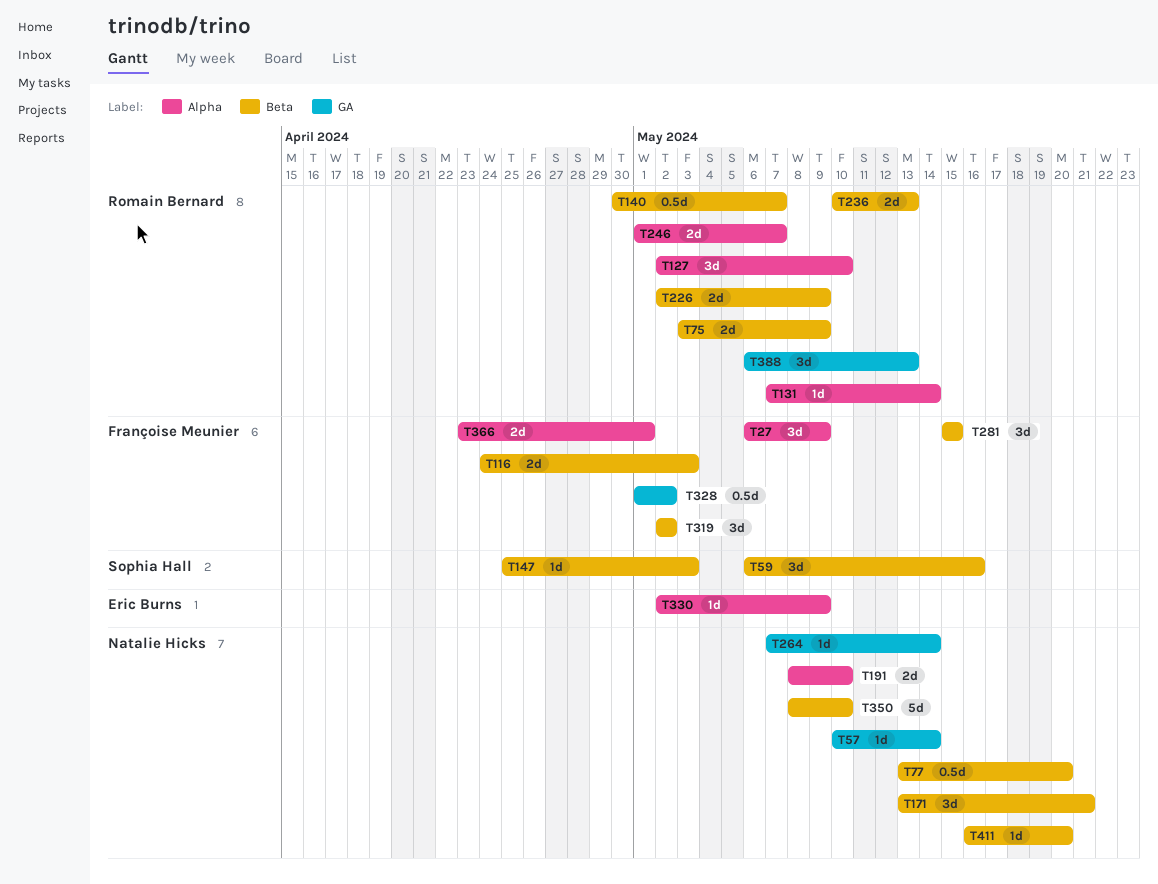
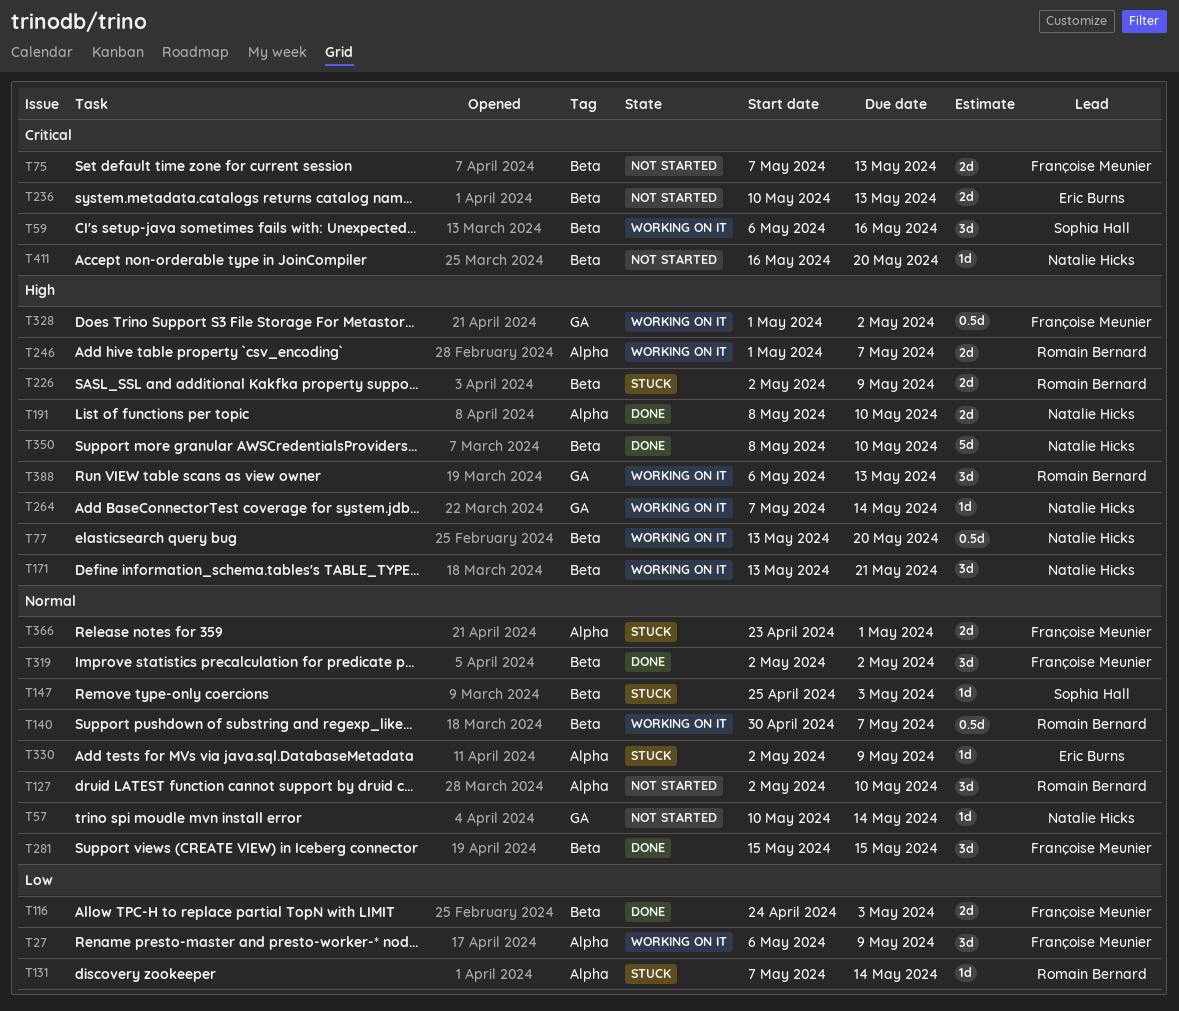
T75, owner: Romain Bernard -> Françoise Meunier
T75, start: May 3 -> May 7
T75, due: May 9 -> May 13
T236, owner: Romain Bernard -> Eric Burns

